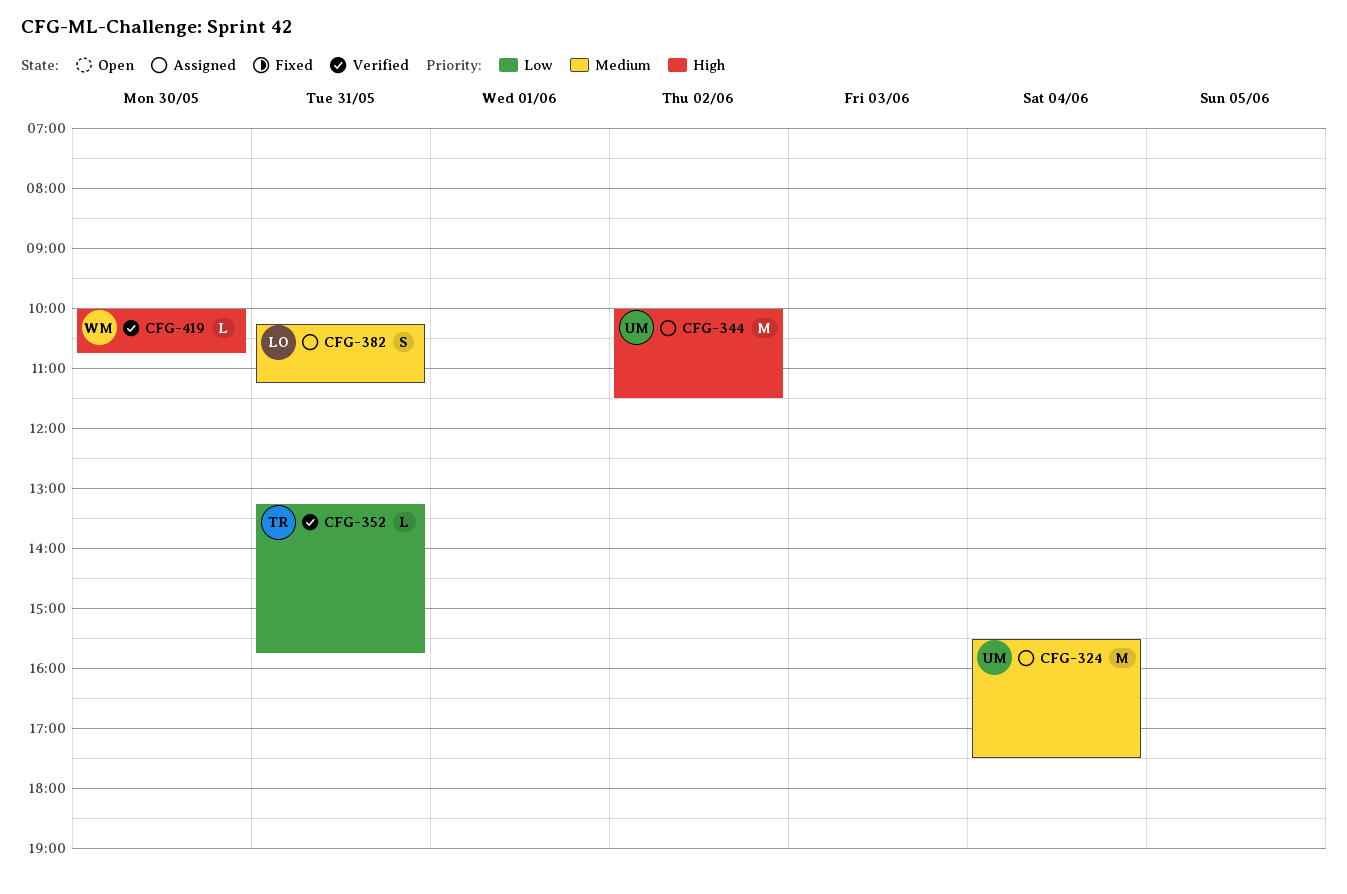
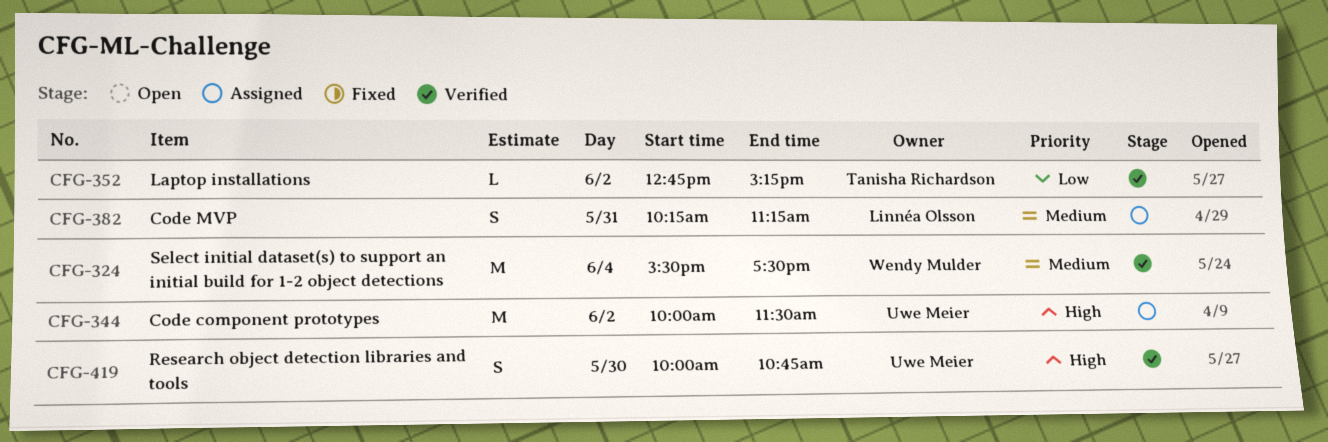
CFG-324, status: Assigned -> Verified
CFG-324, owner: Uwe Meier -> Wendy Mulder
CFG-352, day: May 31 -> Jun 2
CFG-352, begins: 13:15 -> 12:45
CFG-352, ends: 15:45 -> 15:15
CFG-419, owner: Wendy Mulder -> Uwe Meier
CFG-419, estimate: L -> S

